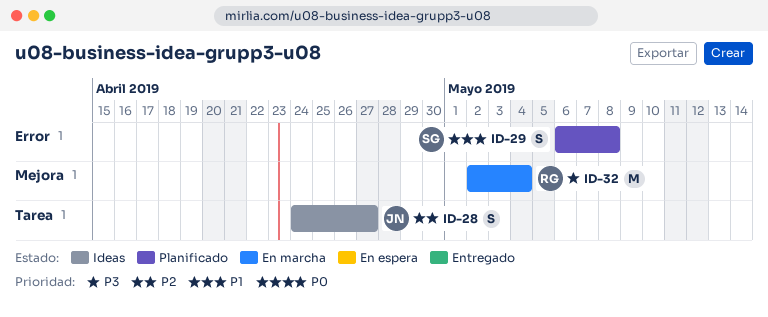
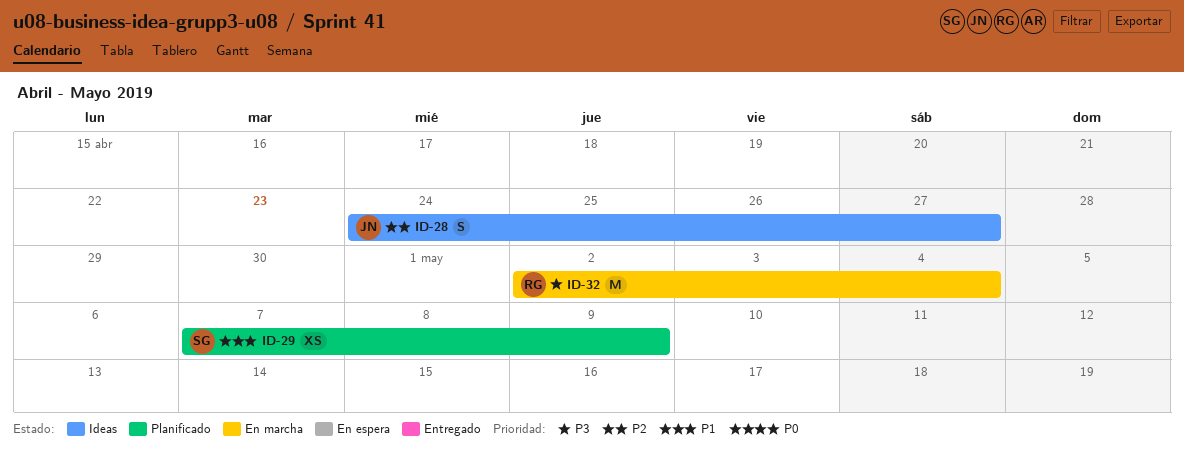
ID-29, estimate: S -> XS
ID-29, start: May 6 -> May 7
ID-29, due: May 8 -> May 9

